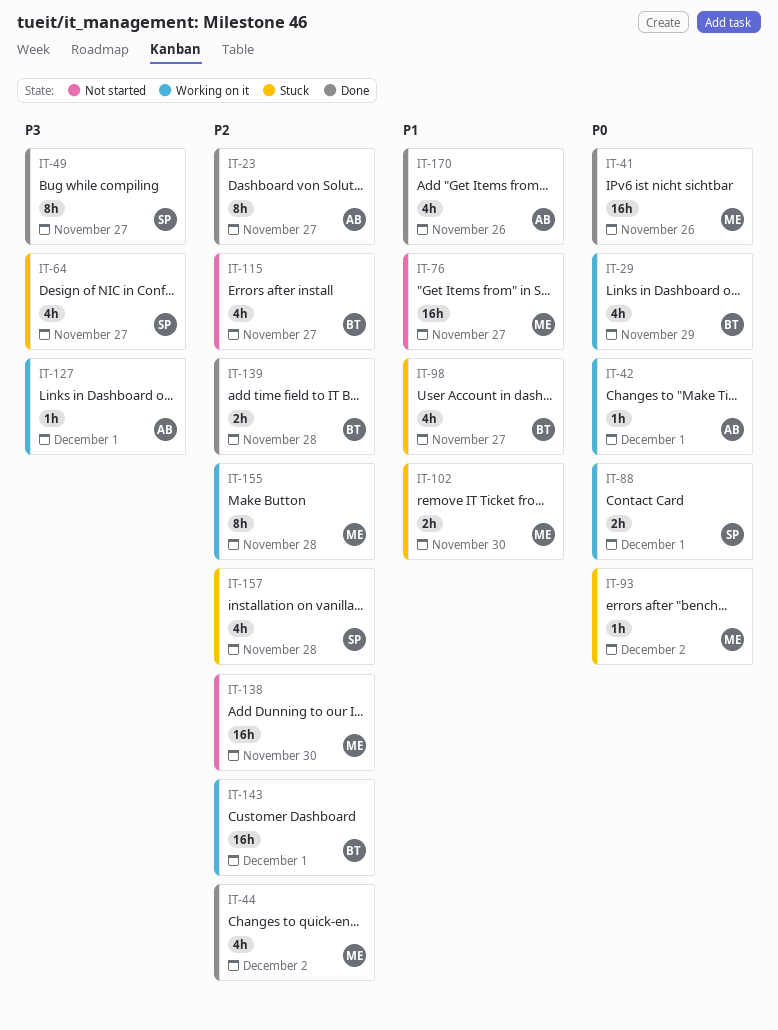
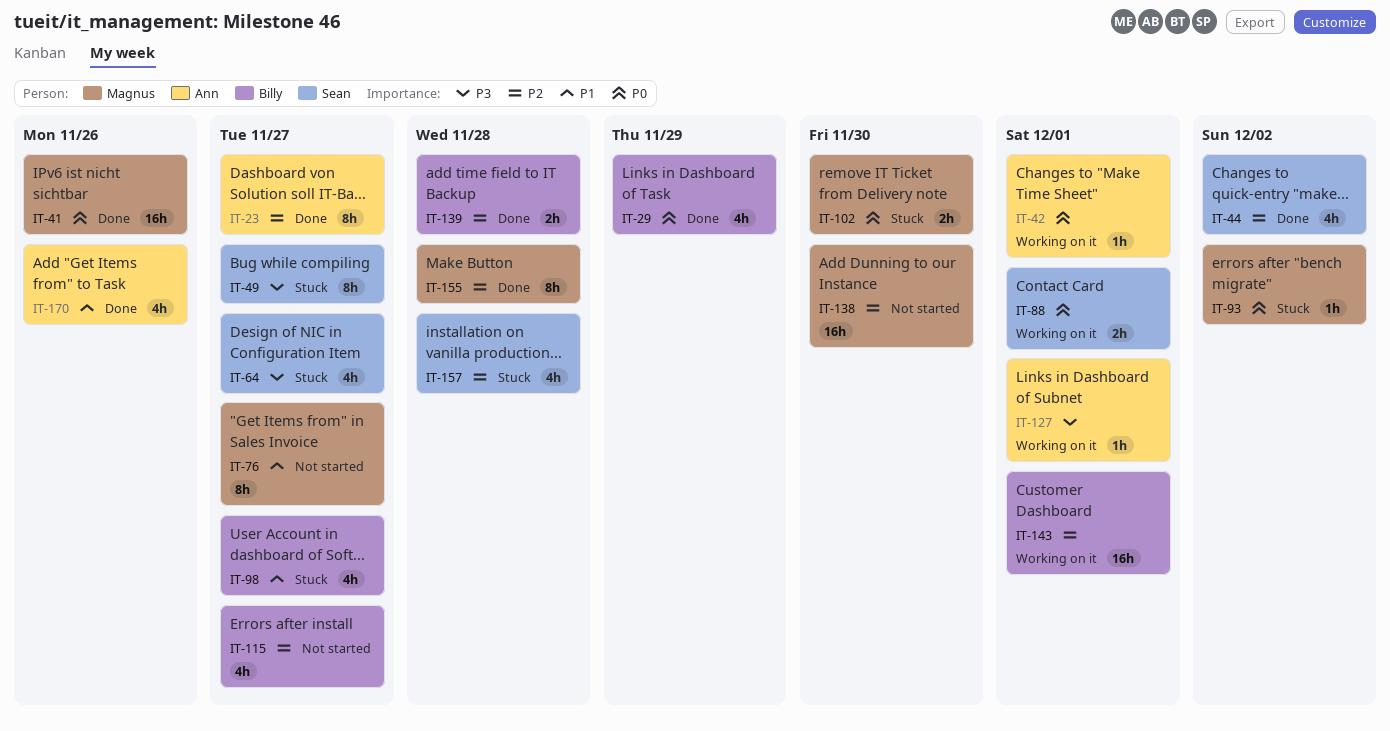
IT-29, status: Working on it -> Done
IT-44, owner: Magnus -> Sean
IT-49, status: Done -> Stuck
IT-76, estimate: 16h -> 8h
IT-102, priority: P1 -> P0
IT-155, status: Working on it -> Done

